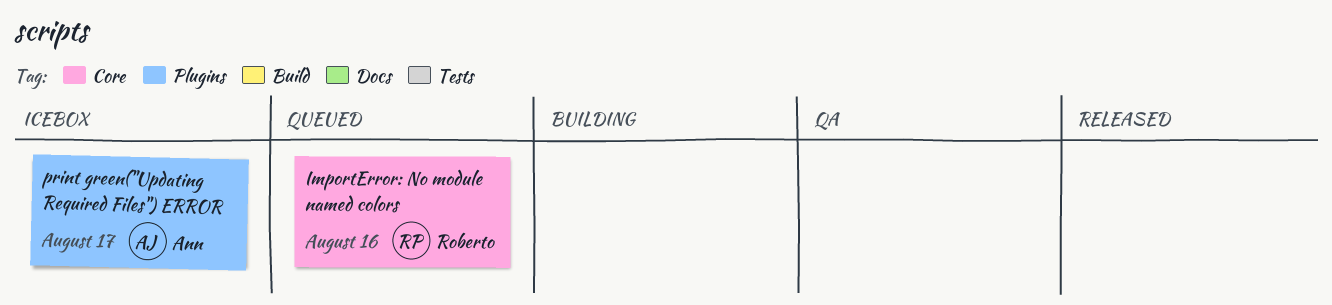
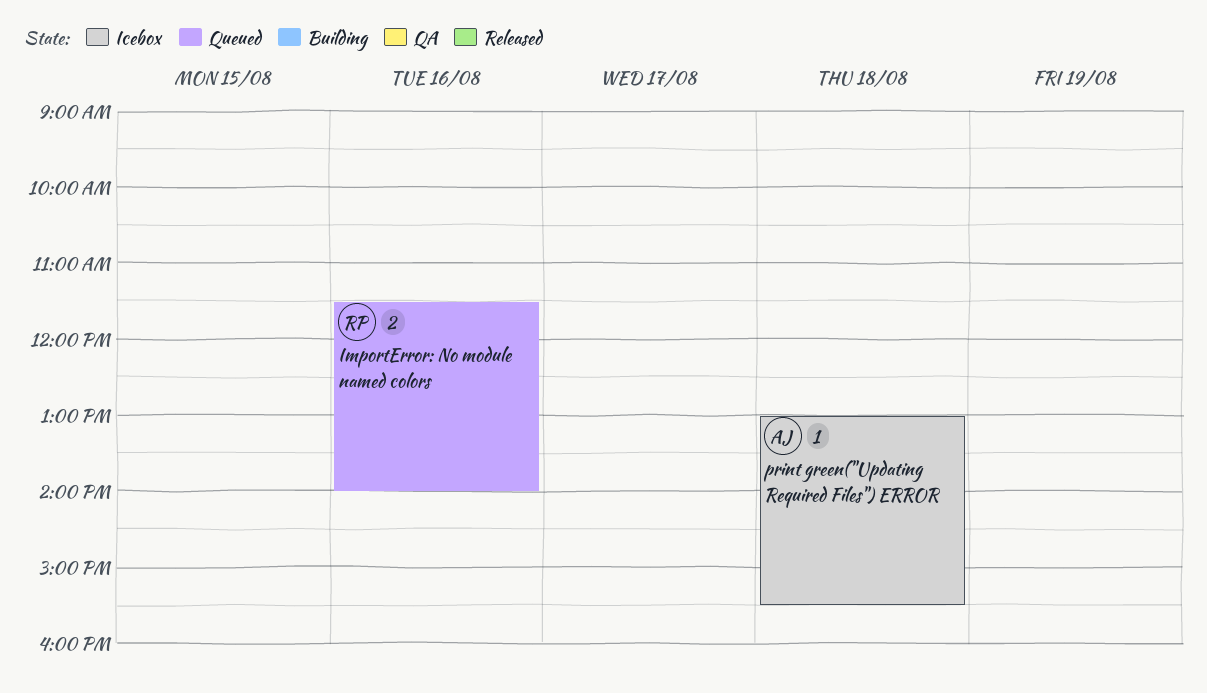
print green("Updating Required Files") ERROR, day: Aug 17 -> Aug 18

